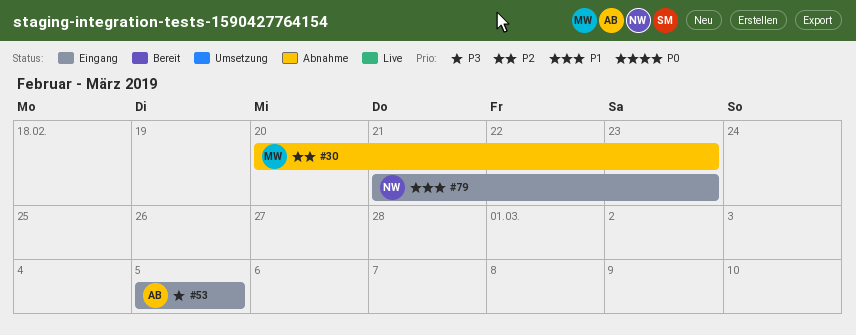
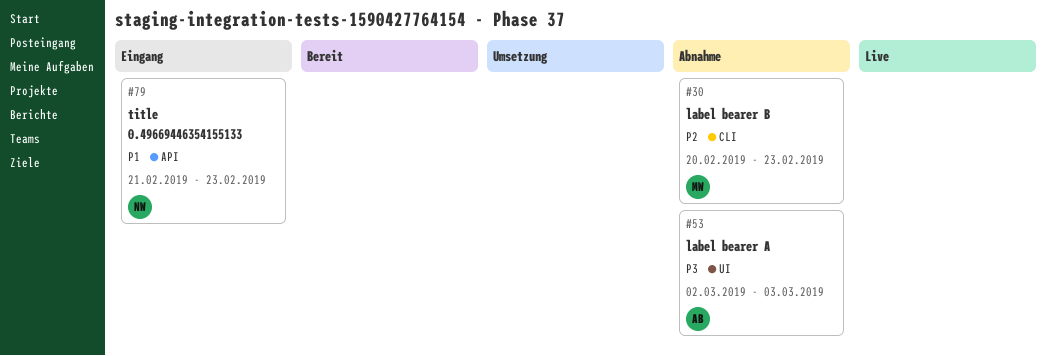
#53, status: Eingang -> Abnahme
#53, start: Mar 5 -> Mar 2
#53, due: Mar 5 -> Mar 3

